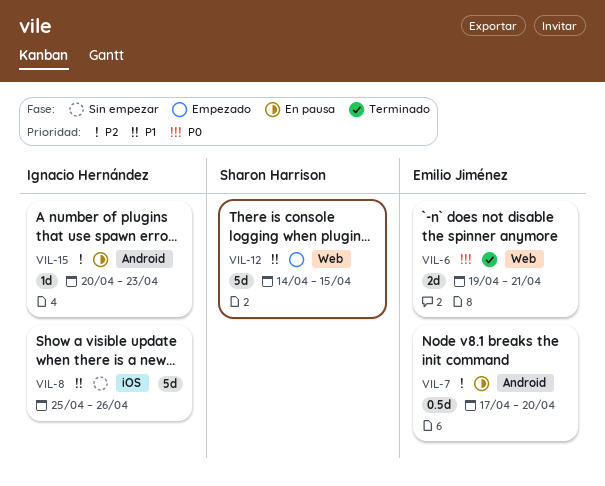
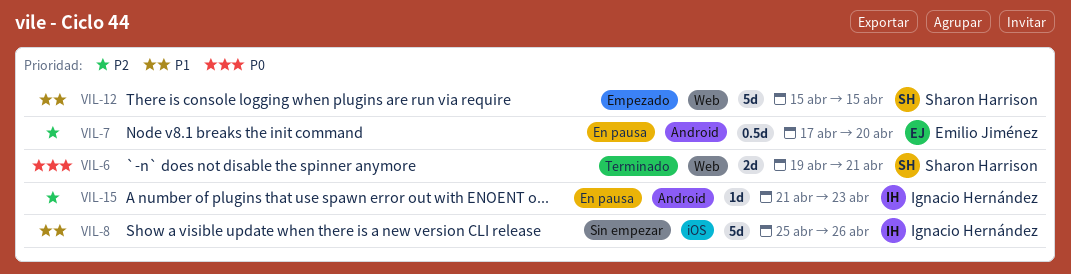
VIL-6, owner: Emilio Jiménez -> Sharon Harrison
VIL-12, start: Apr 14 -> Apr 15
VIL-15, start: Apr 20 -> Apr 21

